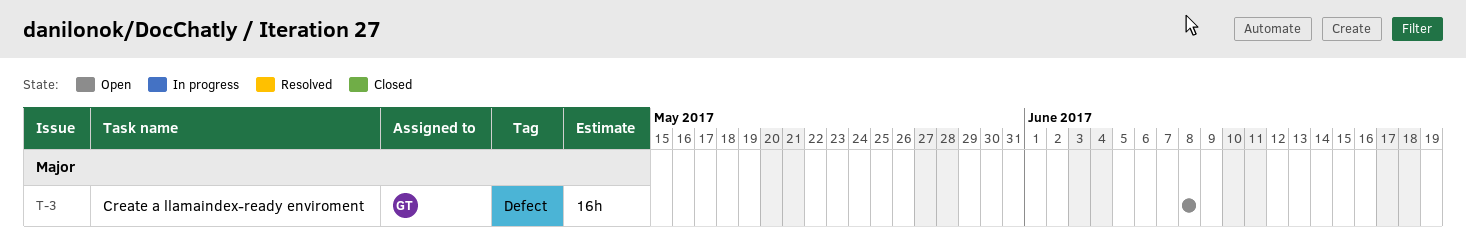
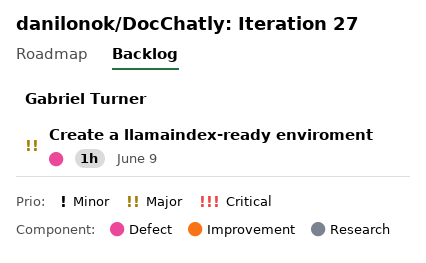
Create a llamaindex-ready enviroment, estimate: 16h -> 1h
Create a llamaindex-ready enviroment, due: Jun 8 -> Jun 9

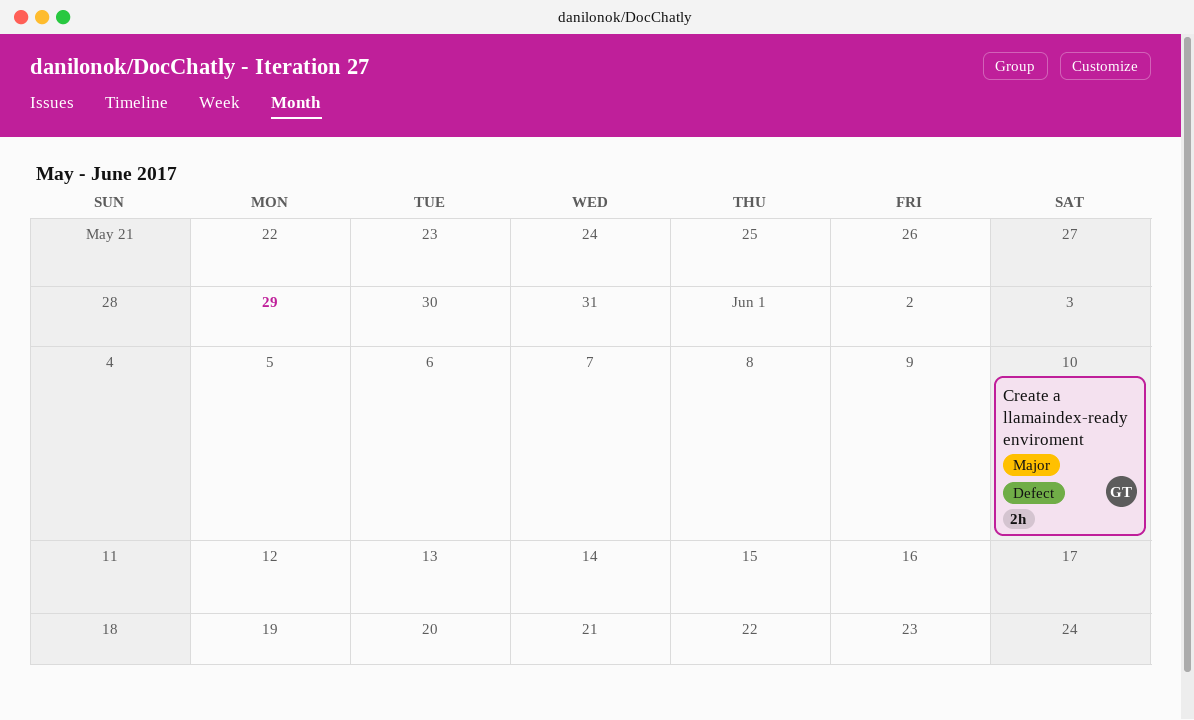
Create a llamaindex-ready enviroment, estimate: 1h -> 2h
Create a llamaindex-ready enviroment, due: Jun 9 -> Jun 10

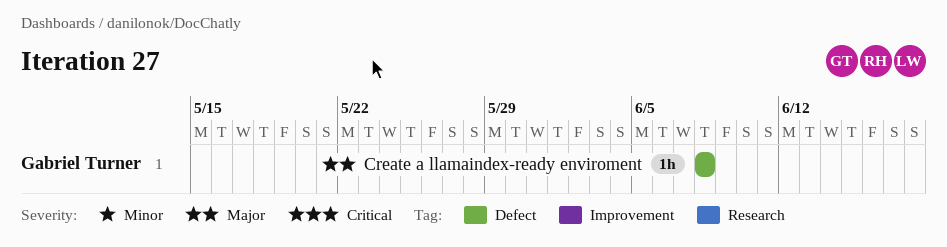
Create a llamaindex-ready enviroment, estimate: 2h -> 1h
Create a llamaindex-ready enviroment, due: Jun 10 -> Jun 8

